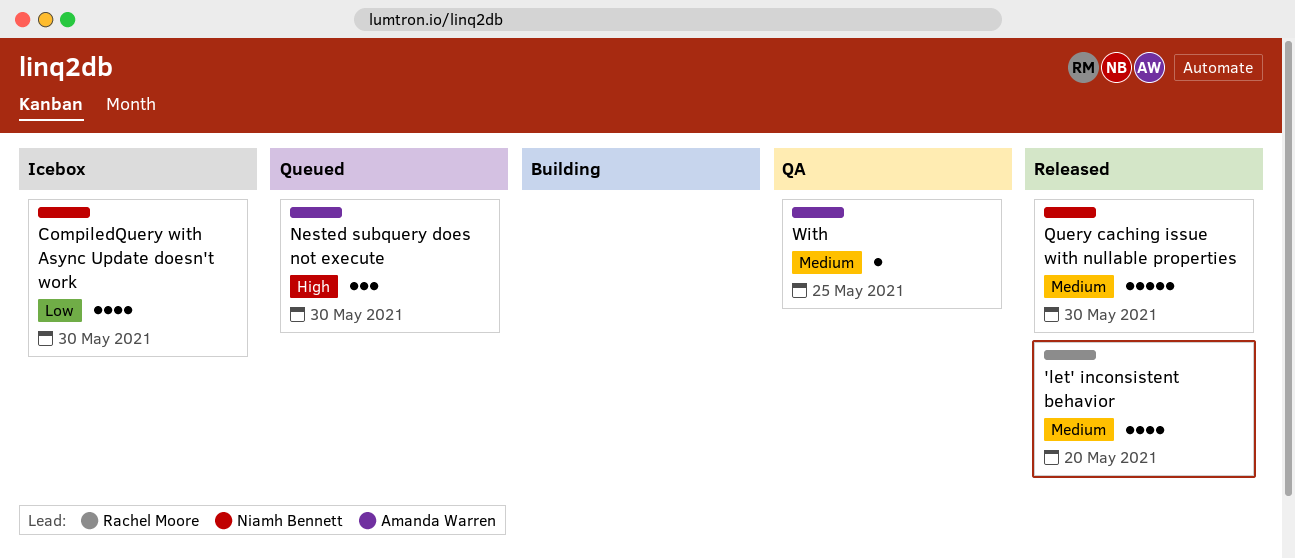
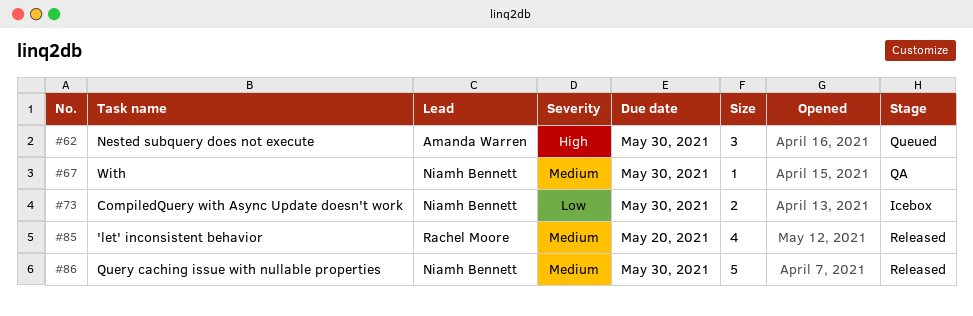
CompiledQuery with Async Update doesn't work, estimate: 4 -> 2
With, owner: Amanda Warren -> Niamh Bennett
With, due: May 25 -> May 30

